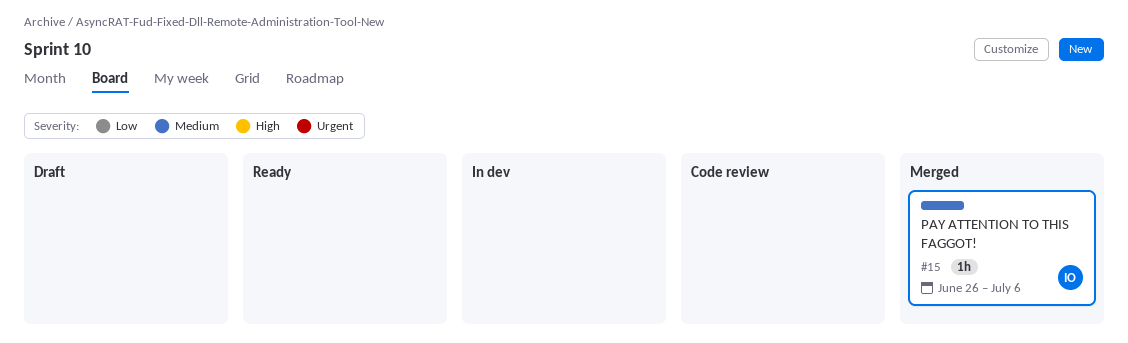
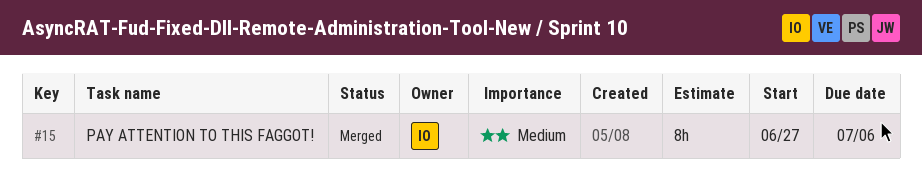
#15, estimate: 1h -> 8h
#15, start: Jun 26 -> Jun 27

